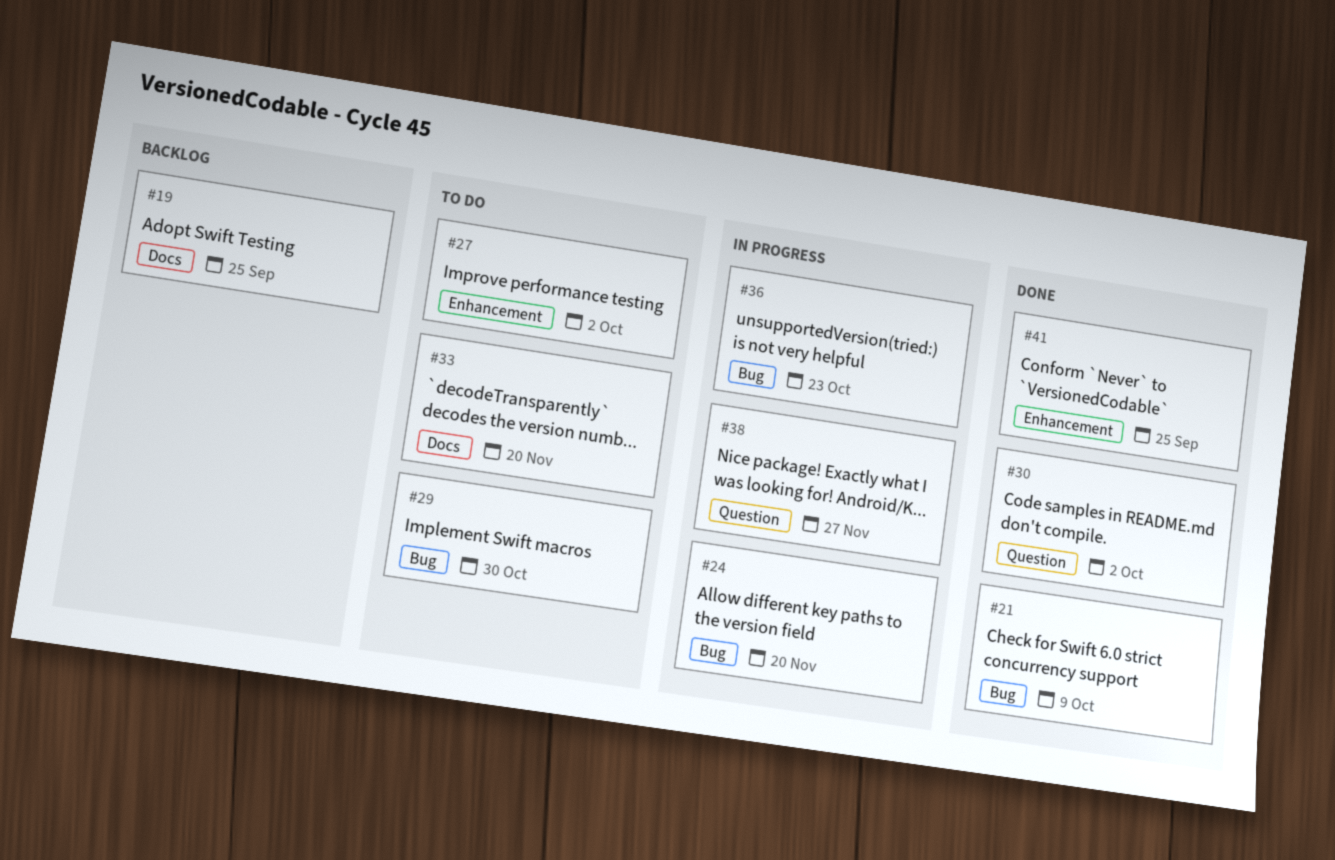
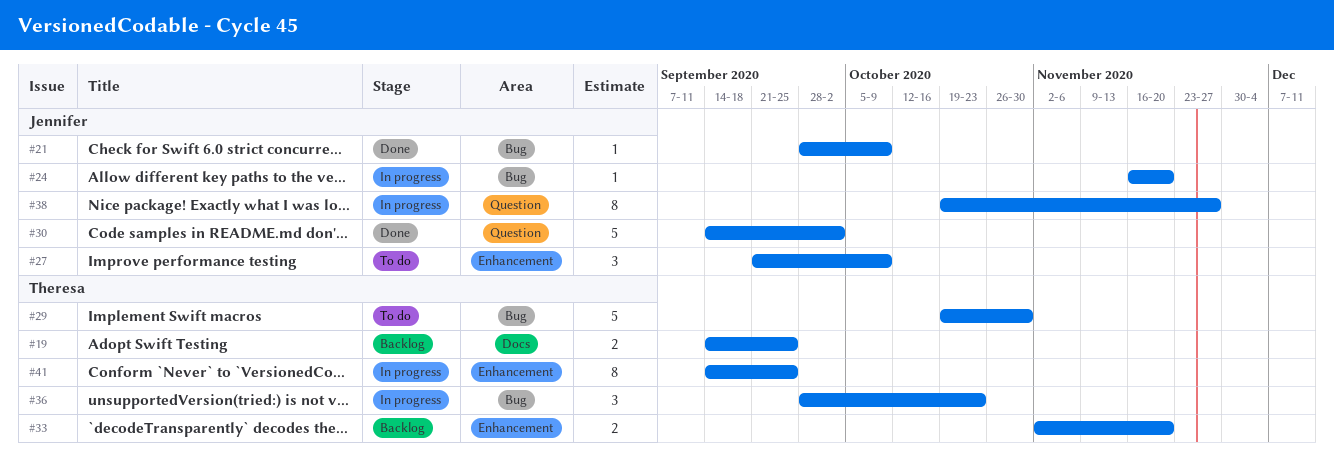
#27, due: Oct 2 -> Oct 9
#33, status: To do -> Backlog
#33, label: Docs -> Enhancement
#41, status: Done -> In progress

